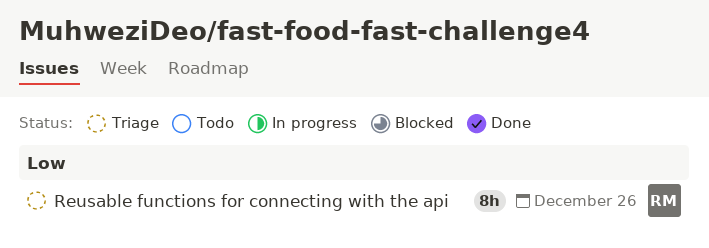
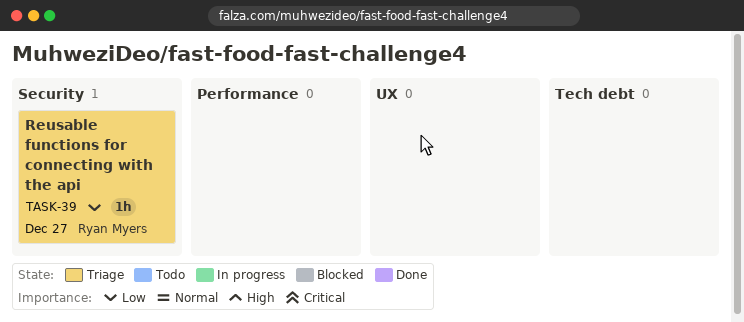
Reusable functions for connecting with the api, estimate: 8h -> 1h
Reusable functions for connecting with the api, due: Dec 26 -> Dec 27

